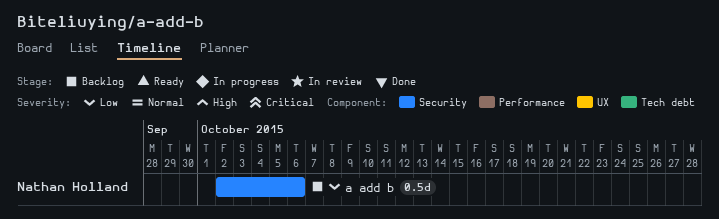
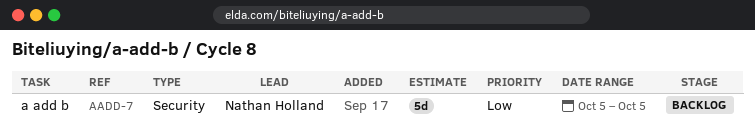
a add b, estimate: 0.5d -> 5d
a add b, start: Oct 2 -> Oct 5
a add b, due: Oct 6 -> Oct 5

